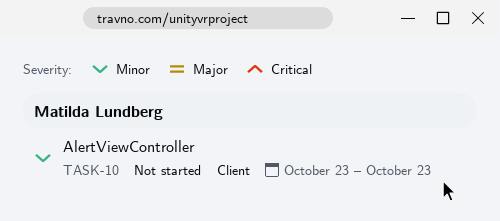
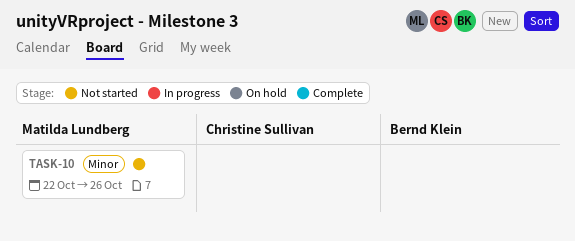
TASK-10, start: Oct 23 -> Oct 22
TASK-10, due: Oct 23 -> Oct 26

